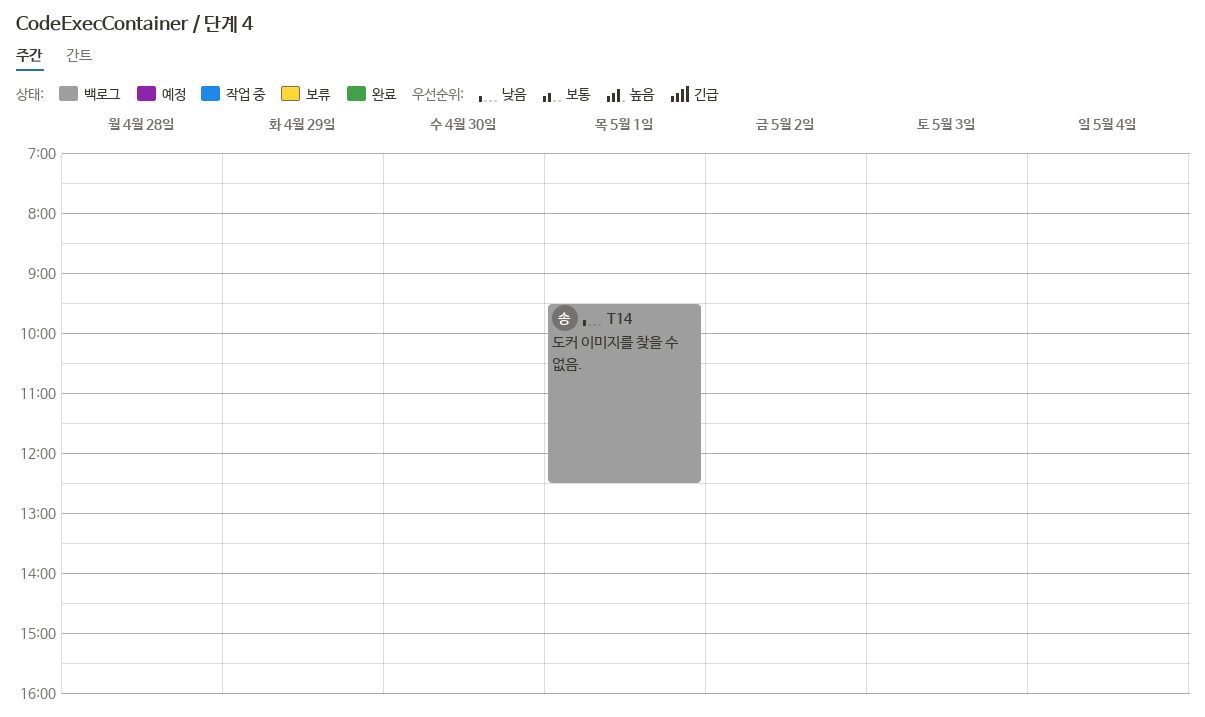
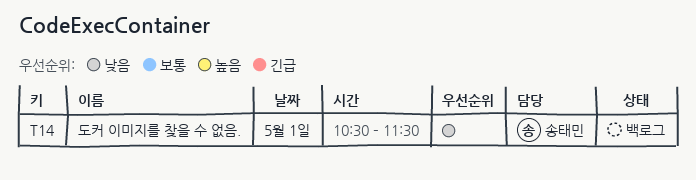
T14, begins: 09:30 -> 10:30
T14, ends: 12:30 -> 11:30

